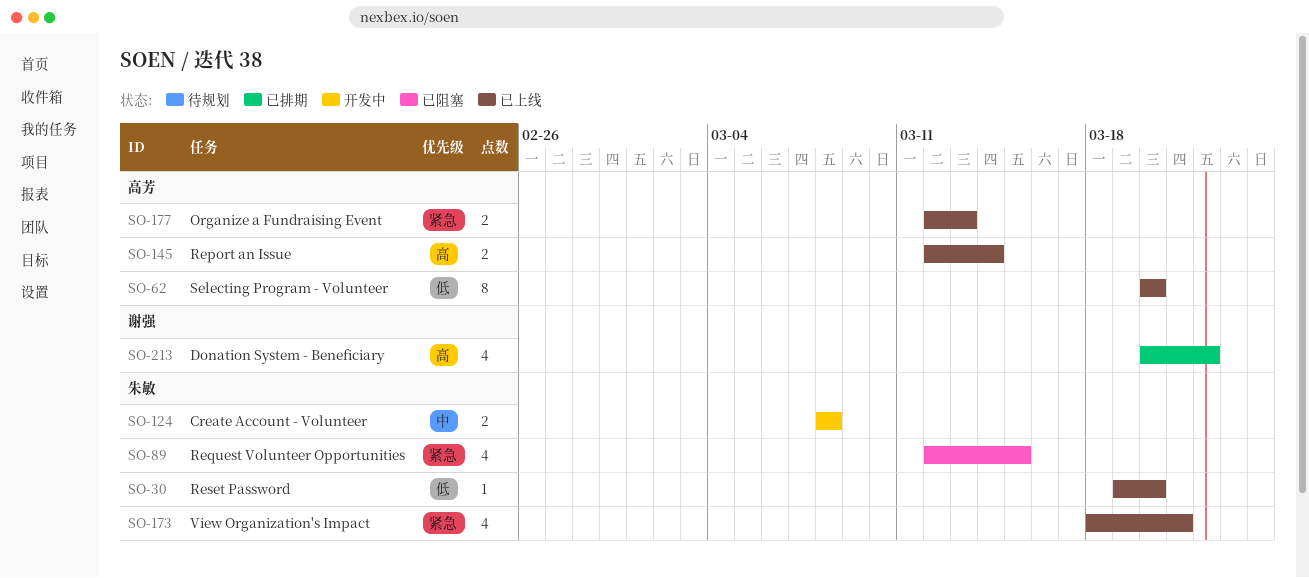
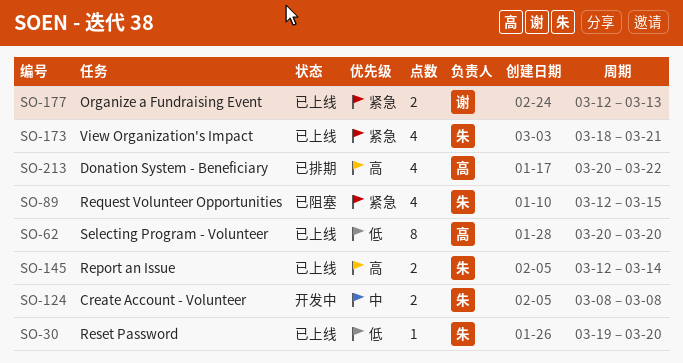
SO-145, owner: 高芳 -> 朱敏
SO-177, owner: 高芳 -> 谢强
SO-213, owner: 谢强 -> 高芳

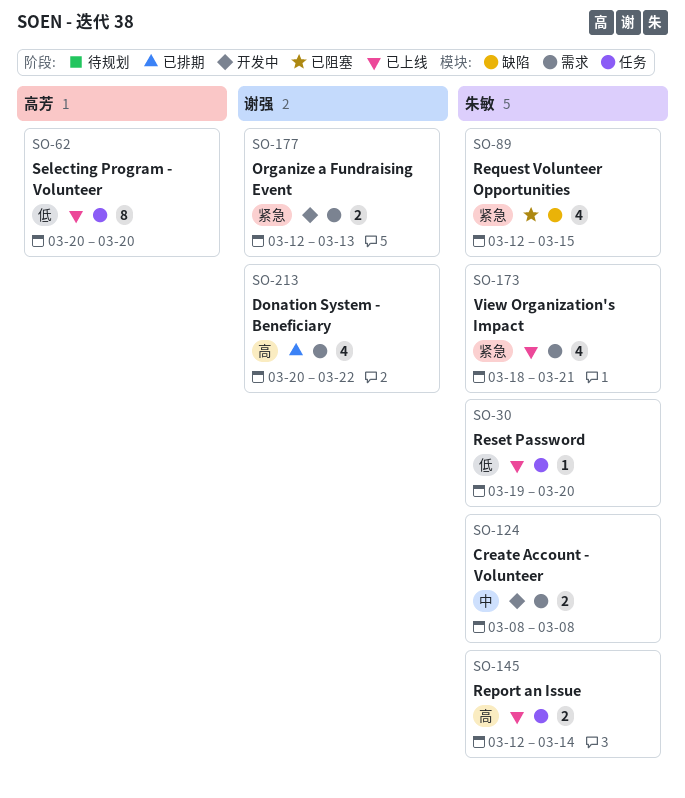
SO-177, status: 已上线 -> 开发中
SO-213, owner: 高芳 -> 谢强

